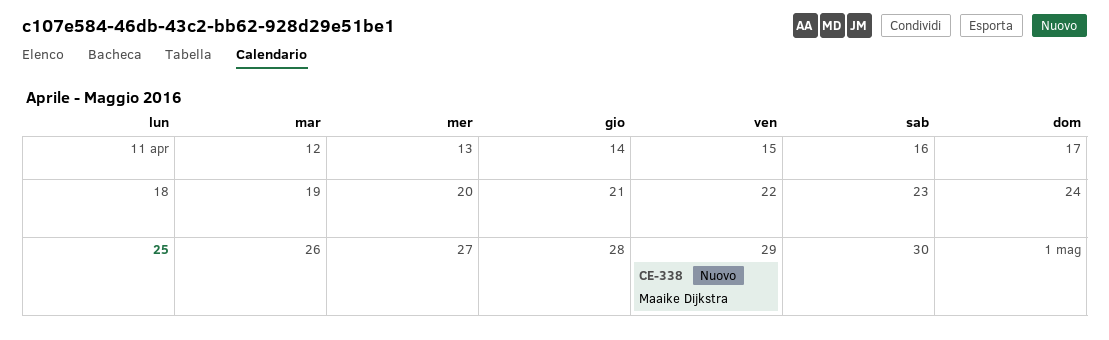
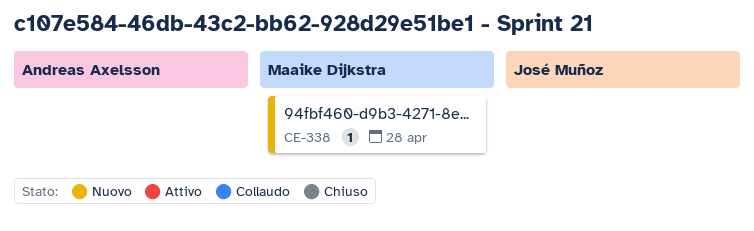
CE-338, due: Apr 29 -> Apr 28

